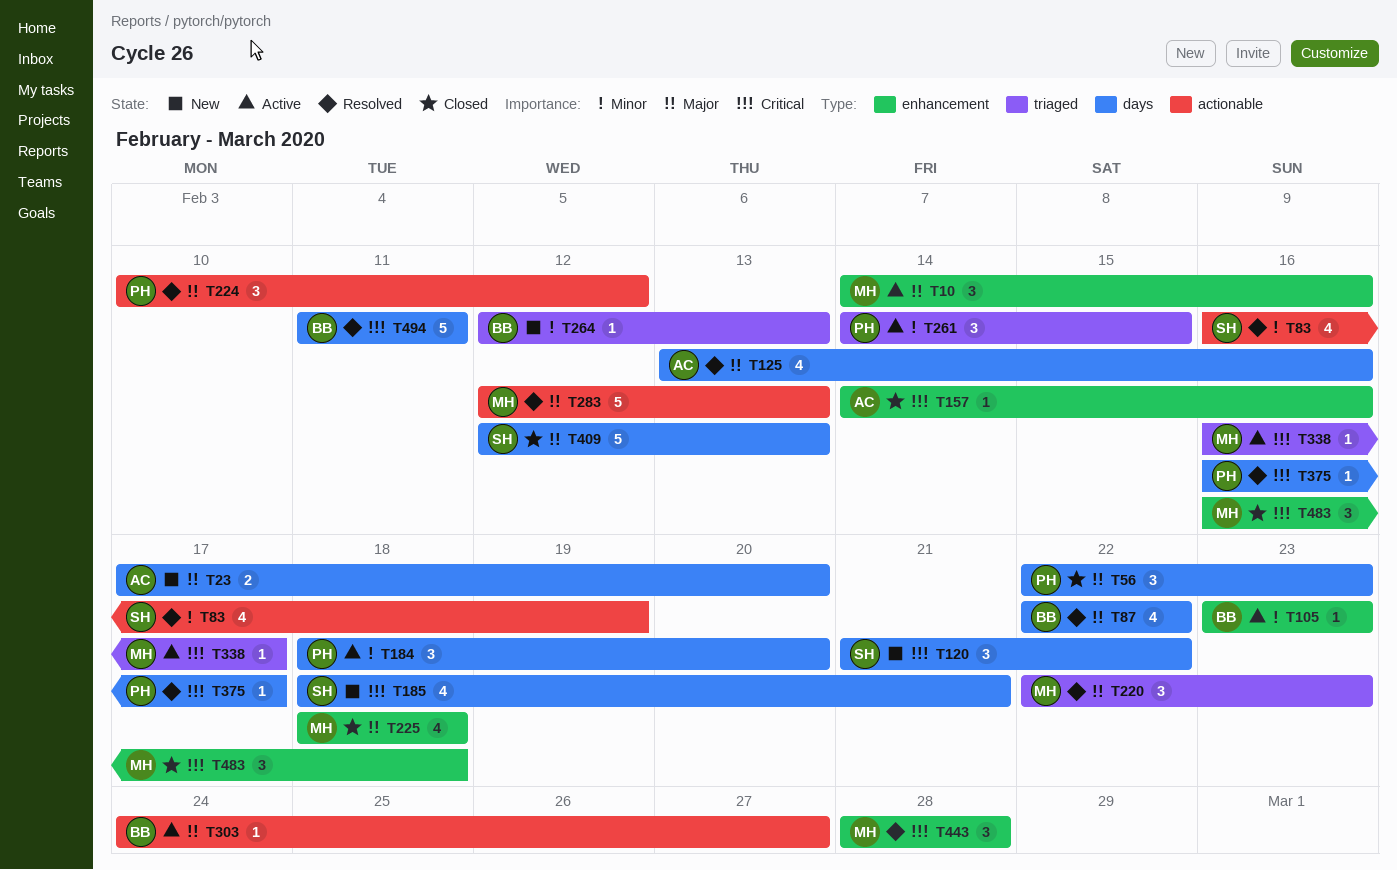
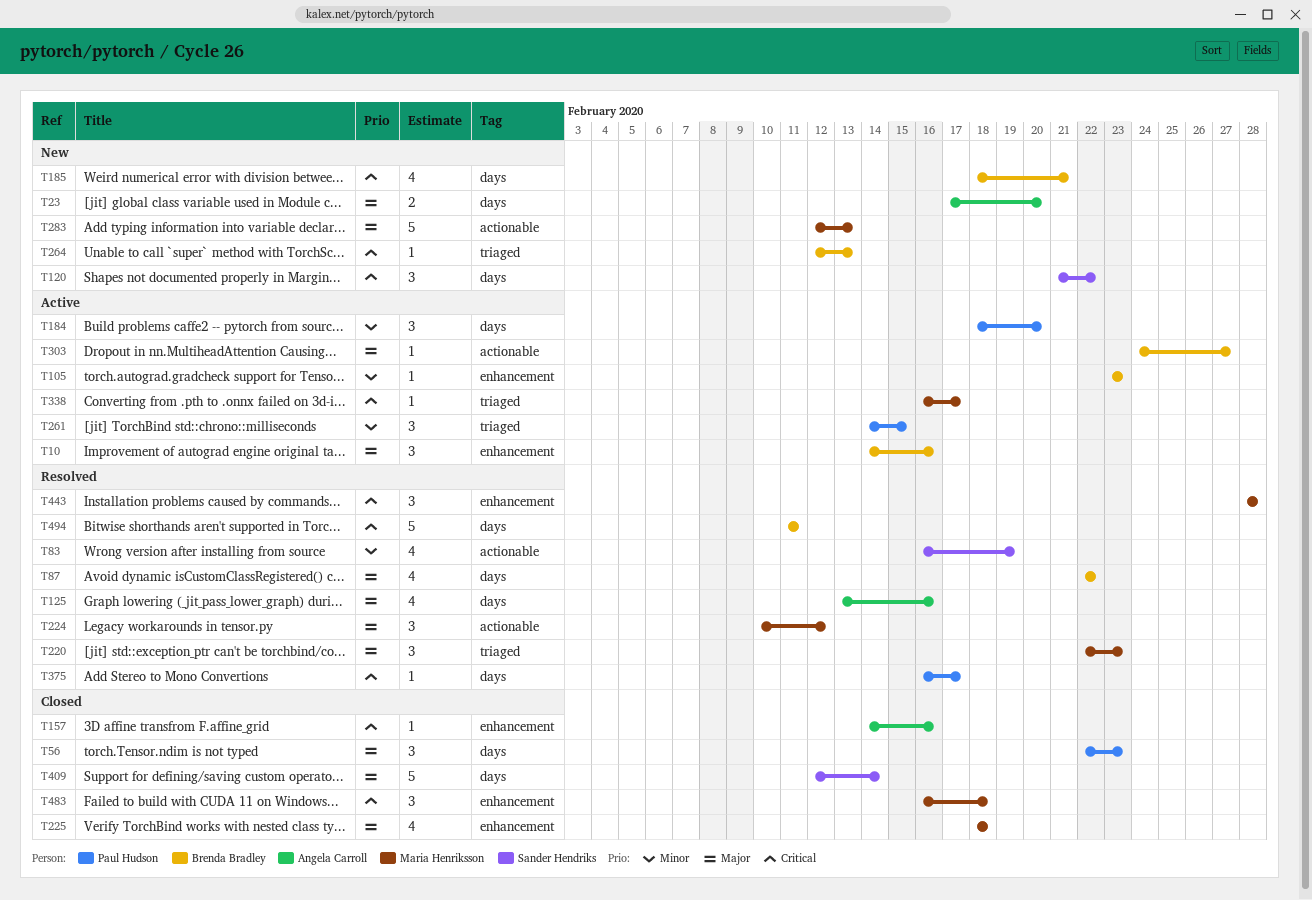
T10, owner: Maria Henriksson -> Brenda Bradley
T185, owner: Sander Hendriks -> Brenda Bradley
T224, owner: Paul Hudson -> Maria Henriksson
T264, priority: Minor -> Critical
T283, status: Resolved -> New
T409, due: Feb 13 -> Feb 14

